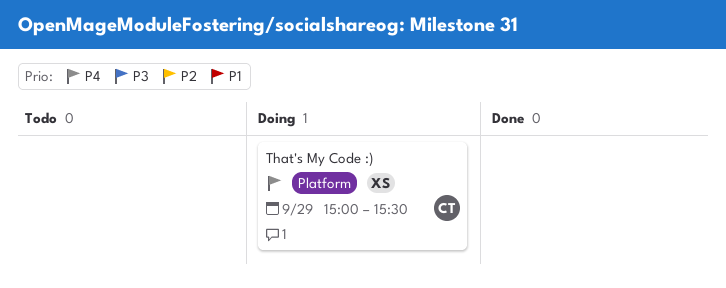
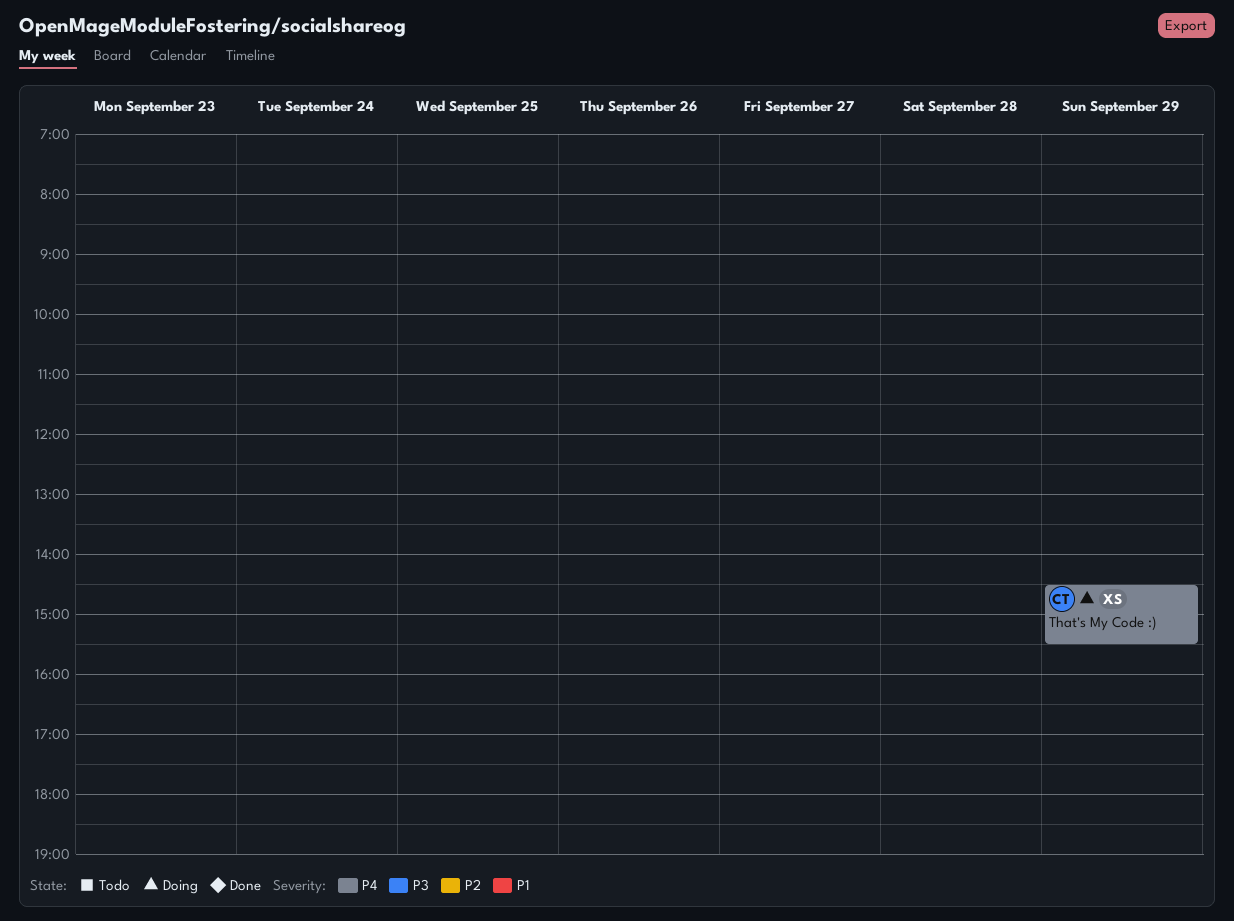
That's My Code :), begins: 15:00 -> 14:30

